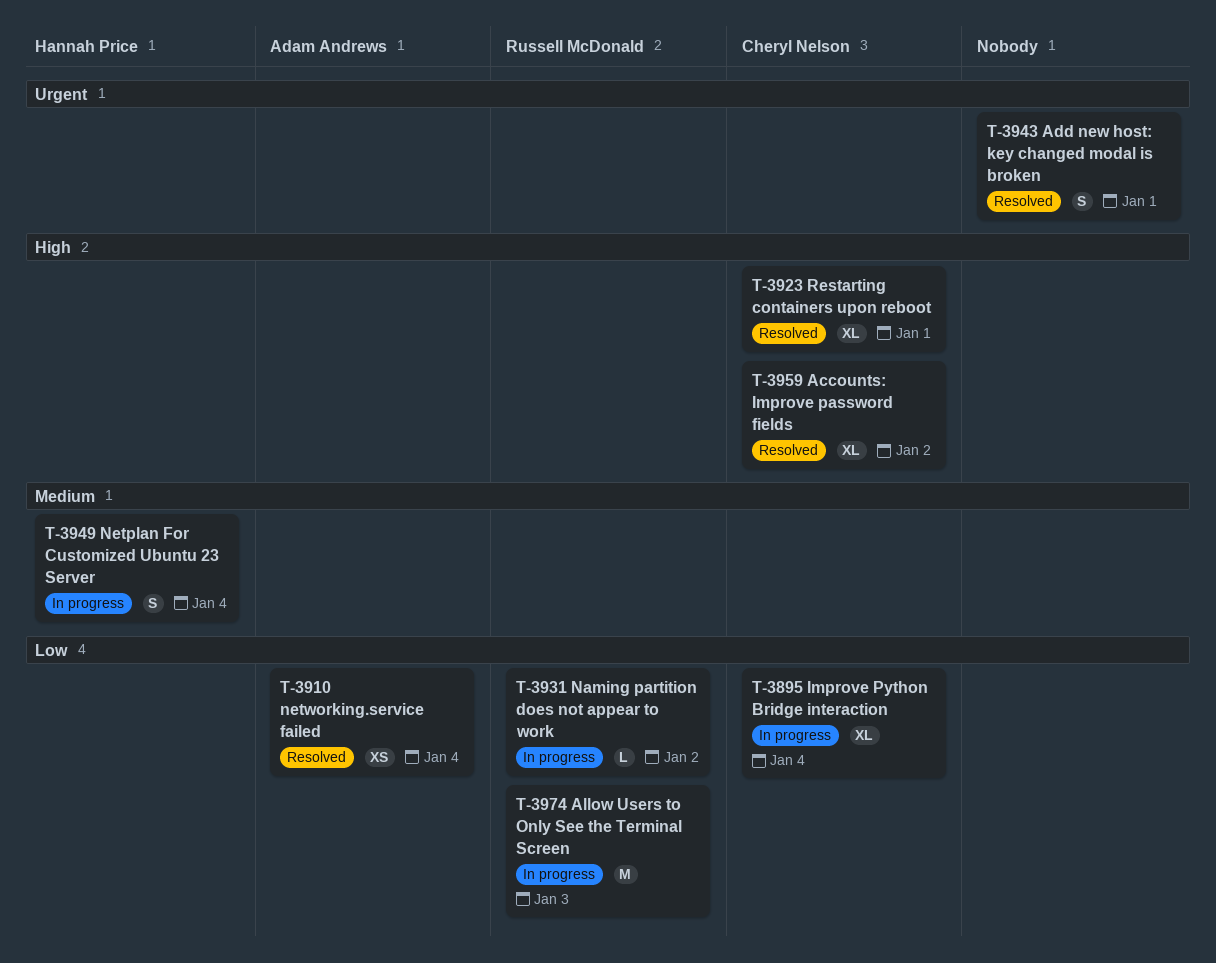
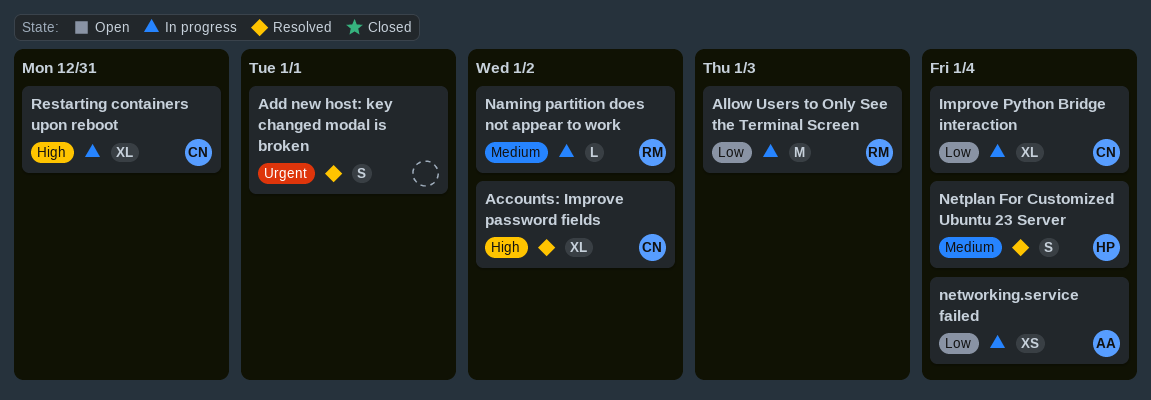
Naming partition does not appear to work, priority: Low -> Medium
Netplan For Customized Ubuntu 23 Server, status: In progress -> Resolved
networking.service failed, status: Resolved -> In progress
Restarting containers upon reboot, status: Resolved -> In progress
Restarting containers upon reboot, due: Jan 1 -> Dec 31

